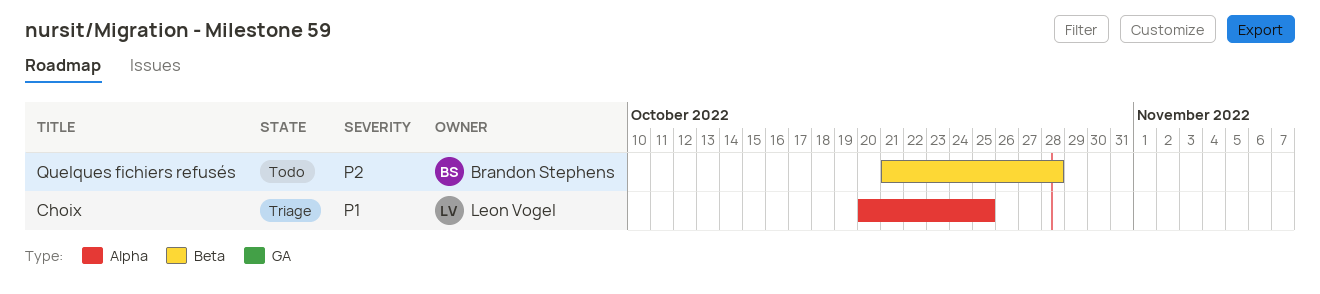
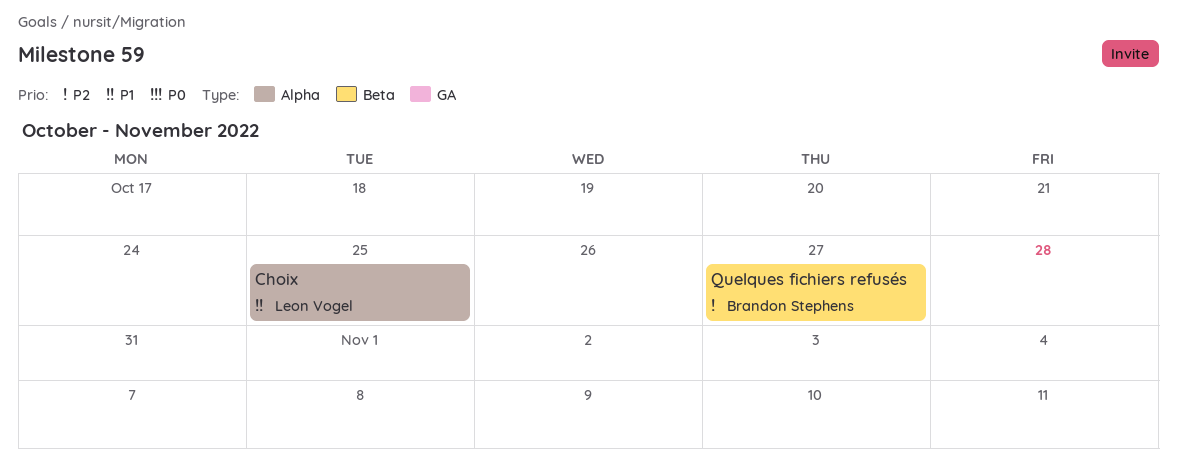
Quelques fichiers refusés, due: Oct 28 -> Oct 27

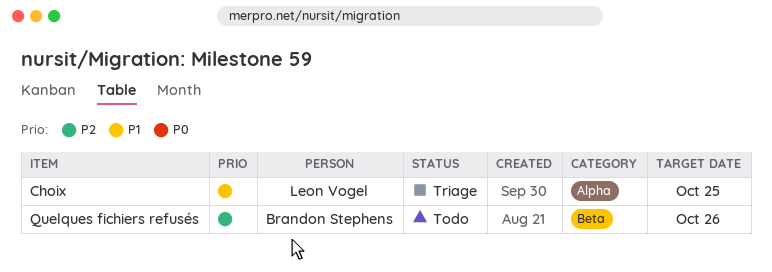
Quelques fichiers refusés, due: Oct 27 -> Oct 26

